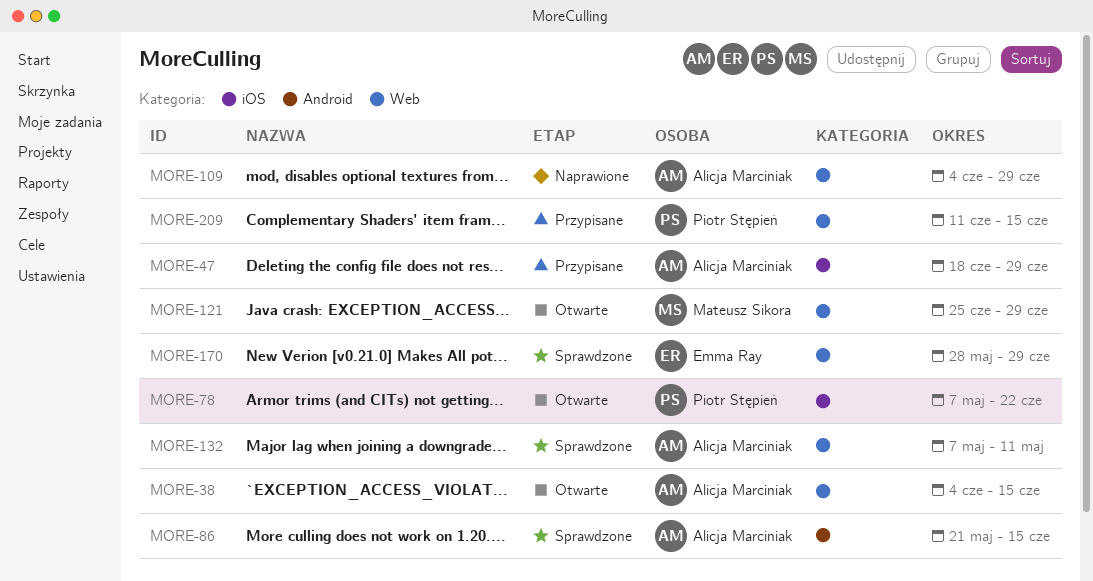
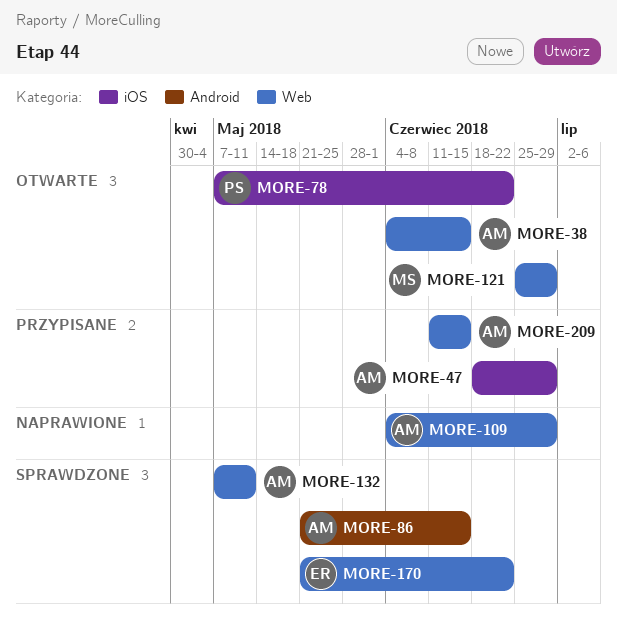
MORE-170, start: May 28 -> May 21
MORE-170, due: Jun 29 -> Jun 22
MORE-209, owner: Piotr Stępień -> Alicja Marciniak

